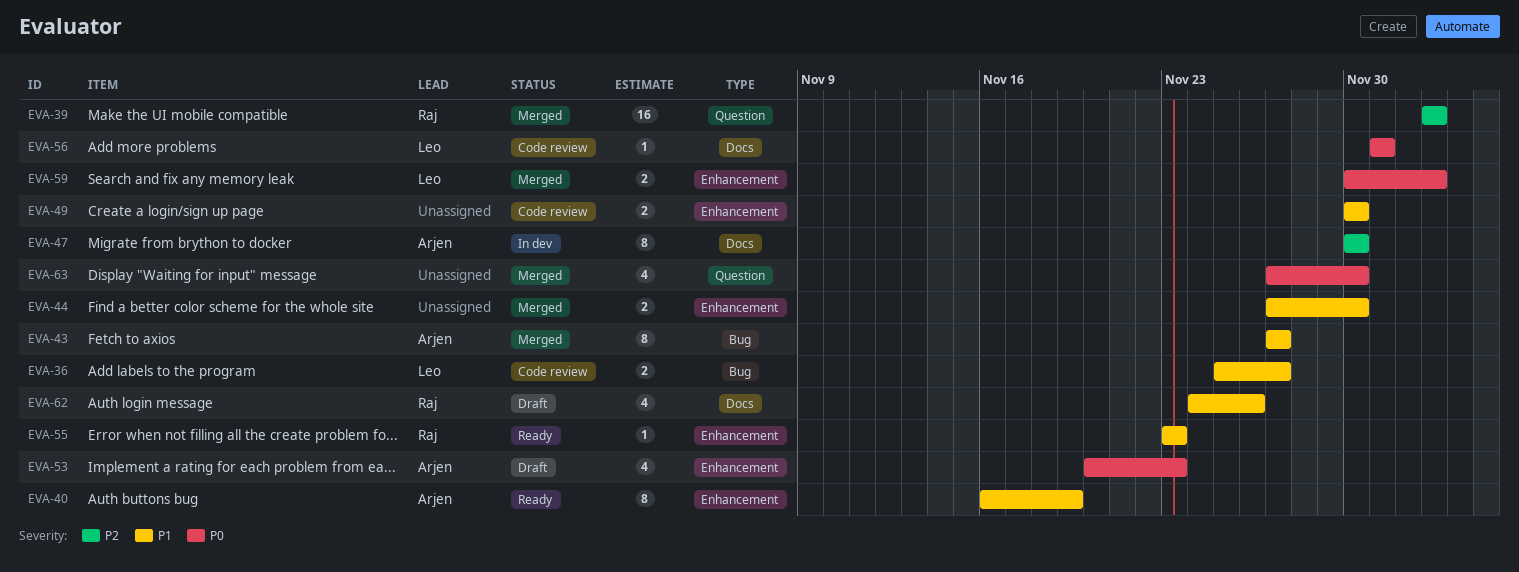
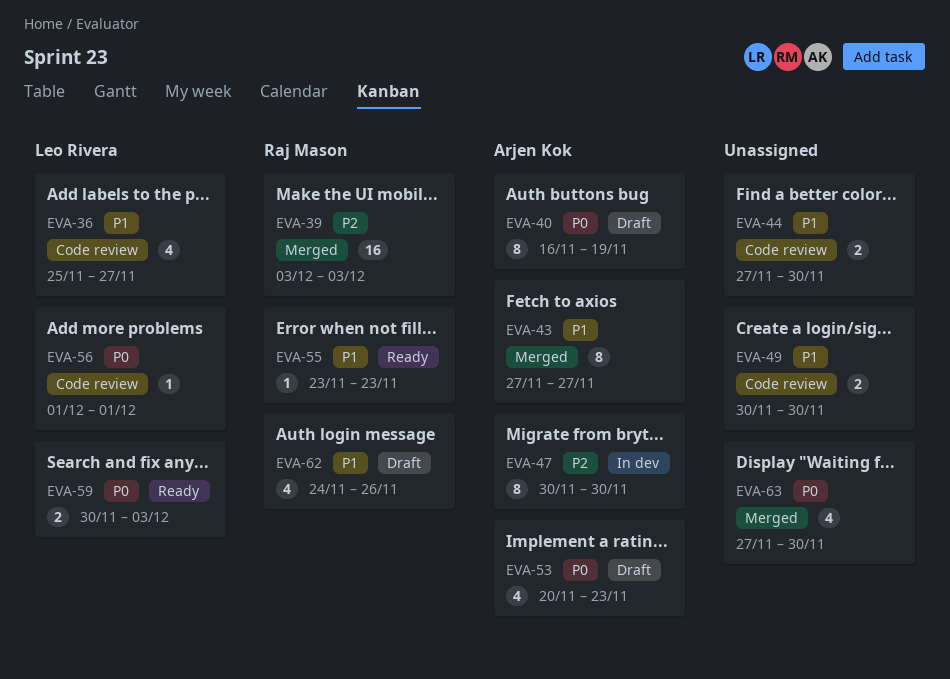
EVA-36, estimate: 2 -> 4
EVA-40, status: Ready -> Draft
EVA-40, priority: P1 -> P0
EVA-44, status: Merged -> Code review
EVA-59, status: Merged -> Ready

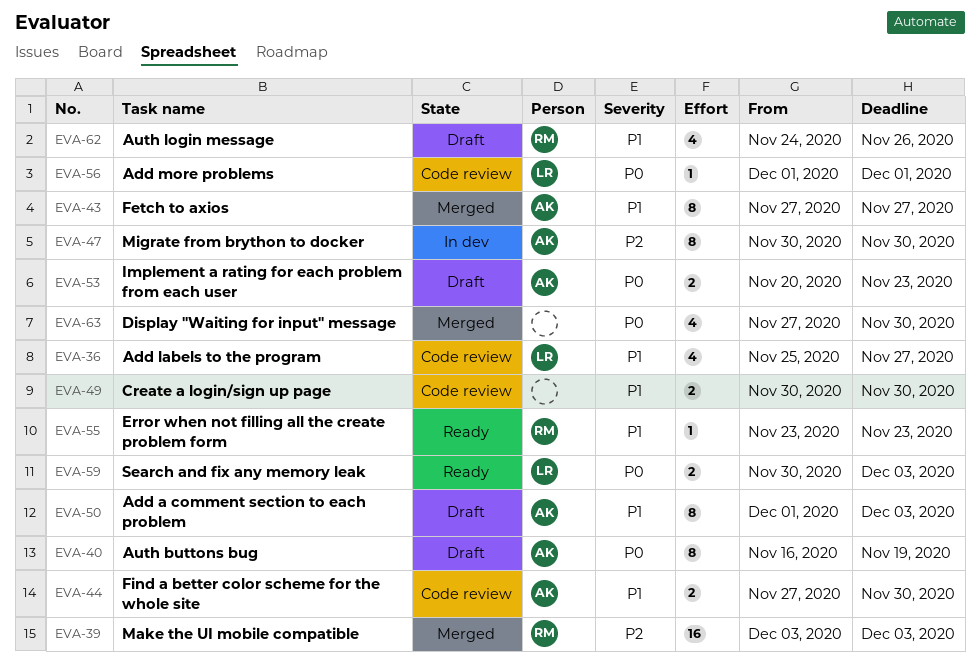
EVA-44, owner: none -> Arjen Kok
EVA-50: none -> present
EVA-53, estimate: 4 -> 2

